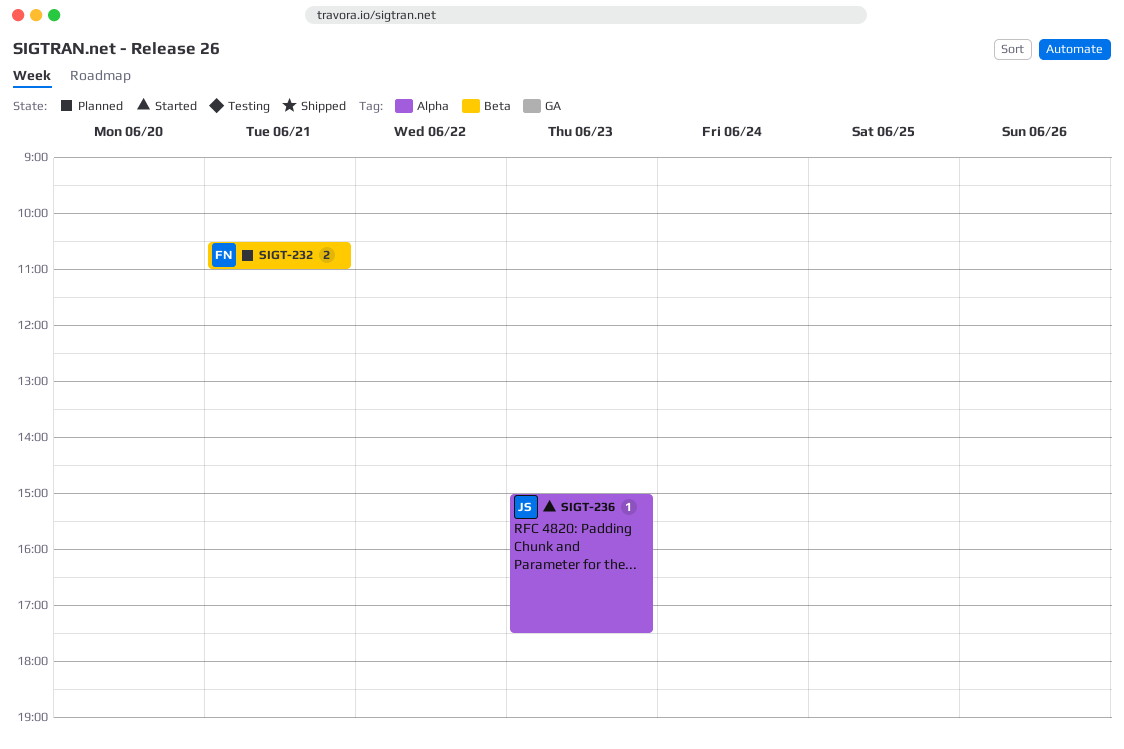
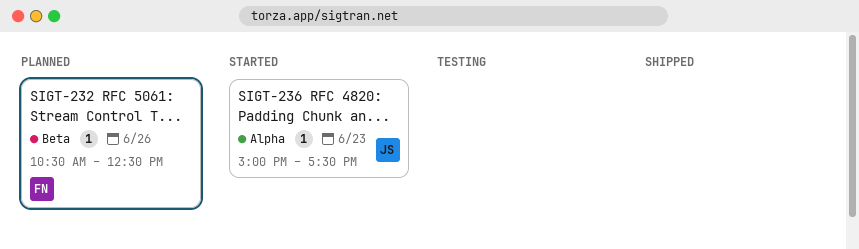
SIGT-232, estimate: 2 -> 1
SIGT-232, day: Jun 21 -> Jun 26
SIGT-232, ends: 11:00 -> 12:30

